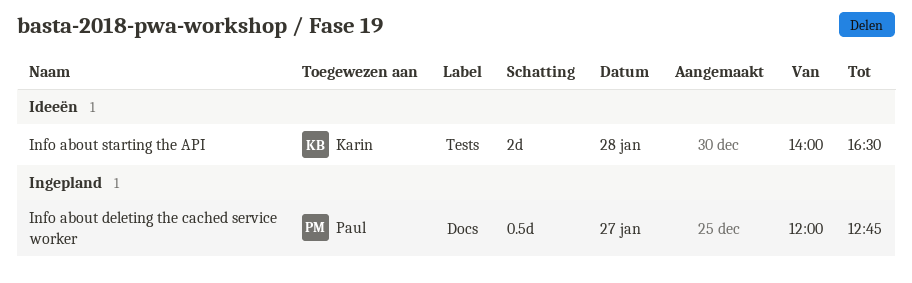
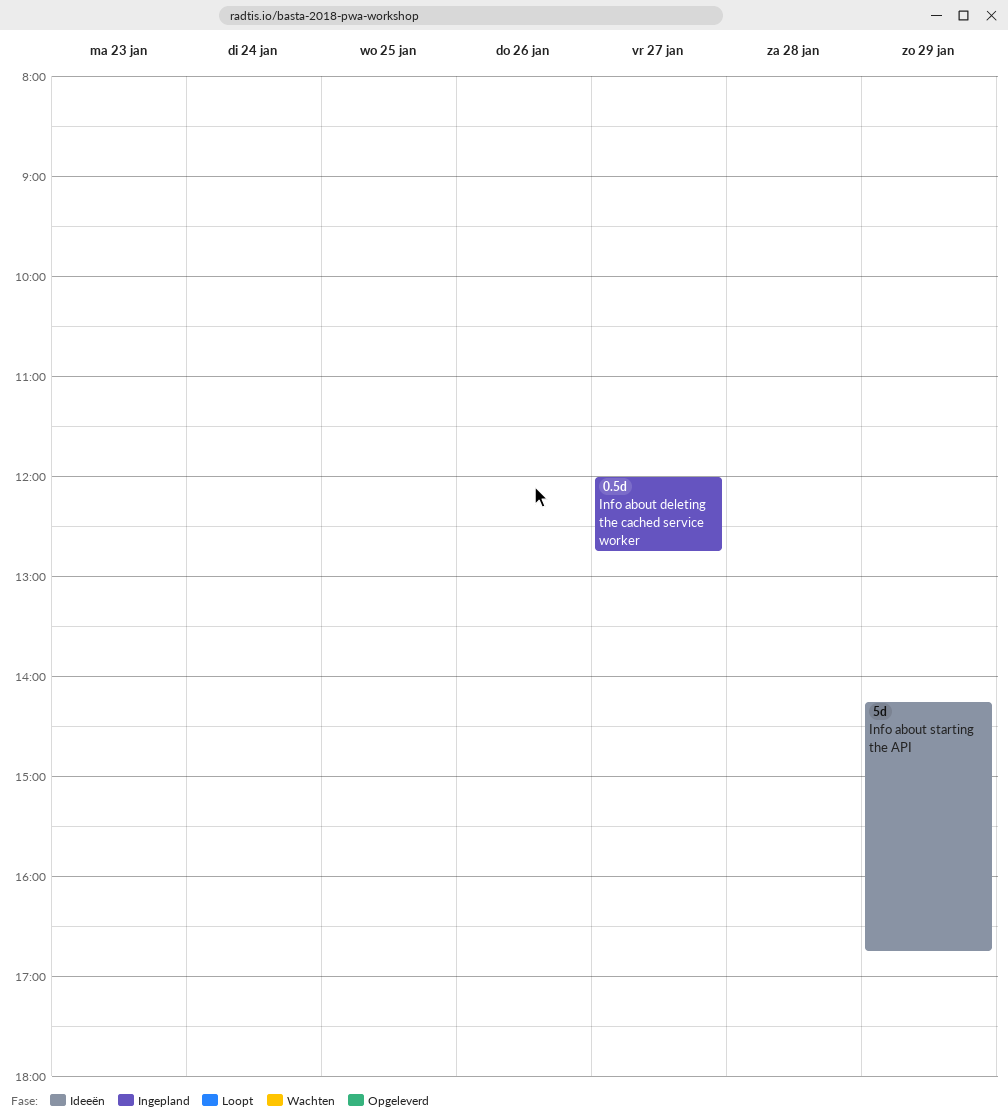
Info about starting the API, estimate: 2d -> 5d
Info about starting the API, day: Jan 28 -> Jan 29
Info about starting the API, begins: 14:00 -> 14:15
Info about starting the API, ends: 16:30 -> 16:45

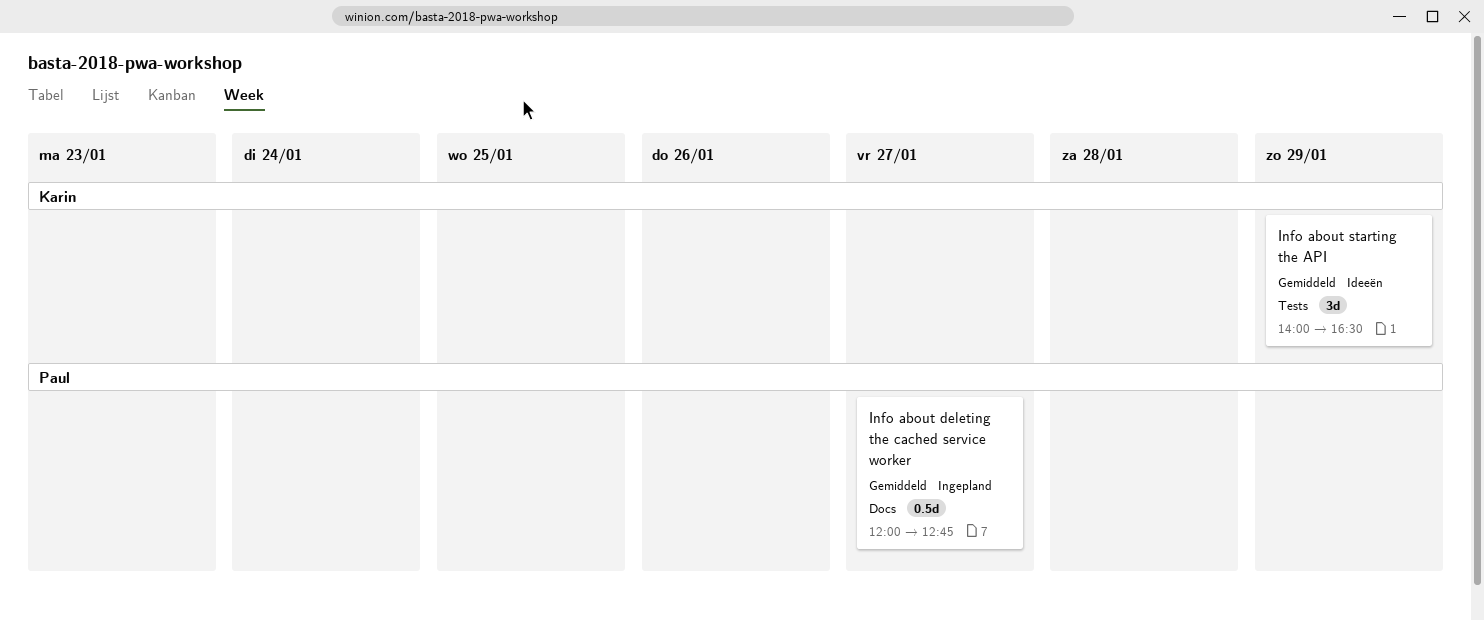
Info about starting the API, estimate: 5d -> 3d
Info about starting the API, begins: 14:15 -> 14:00
Info about starting the API, ends: 16:45 -> 16:30

